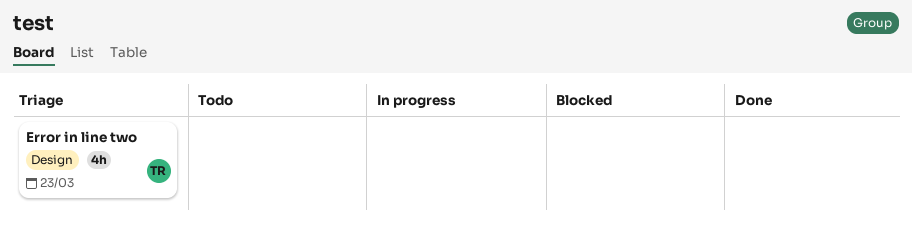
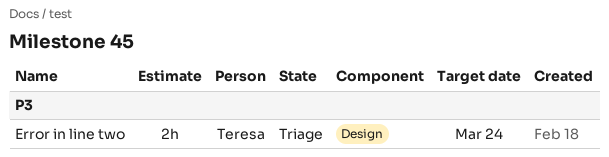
Error in line two, estimate: 4h -> 2h
Error in line two, due: Mar 23 -> Mar 24

